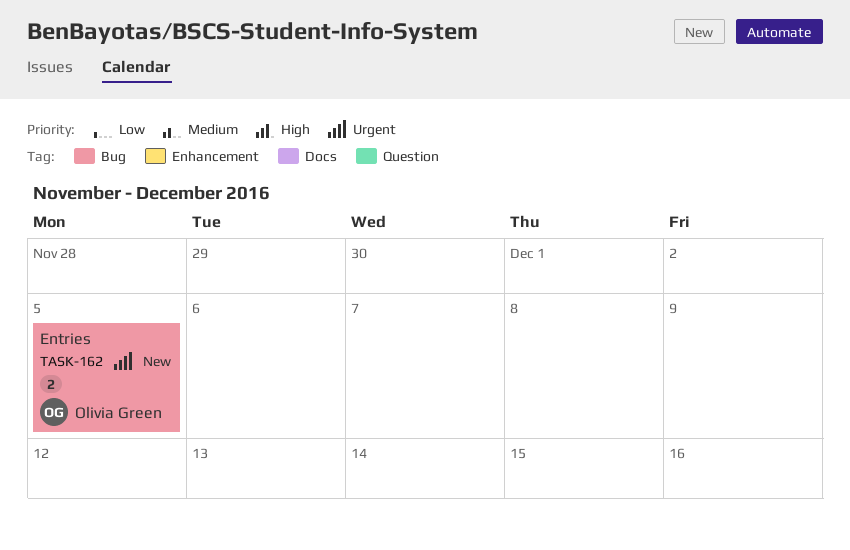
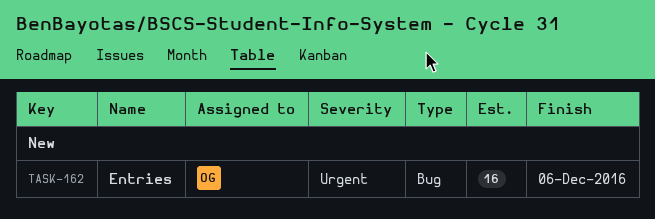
TASK-162, estimate: 2 -> 16
TASK-162, due: Dec 5 -> Dec 6

